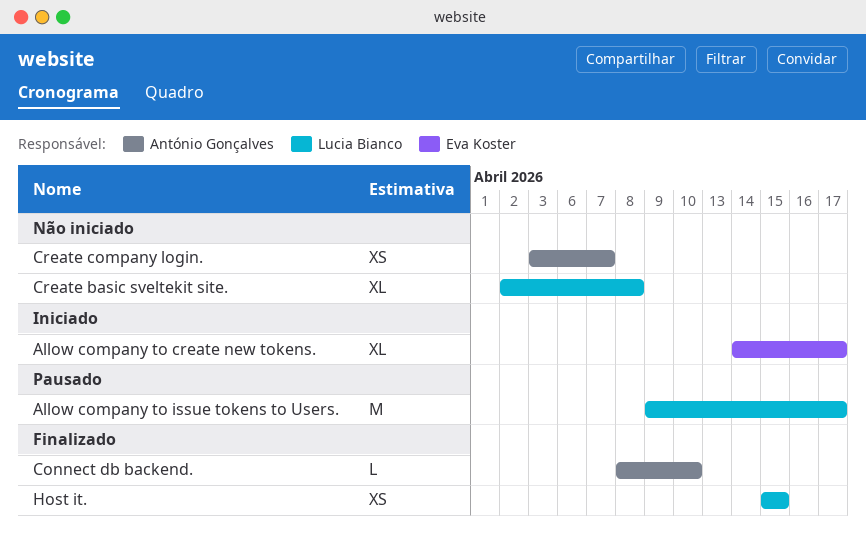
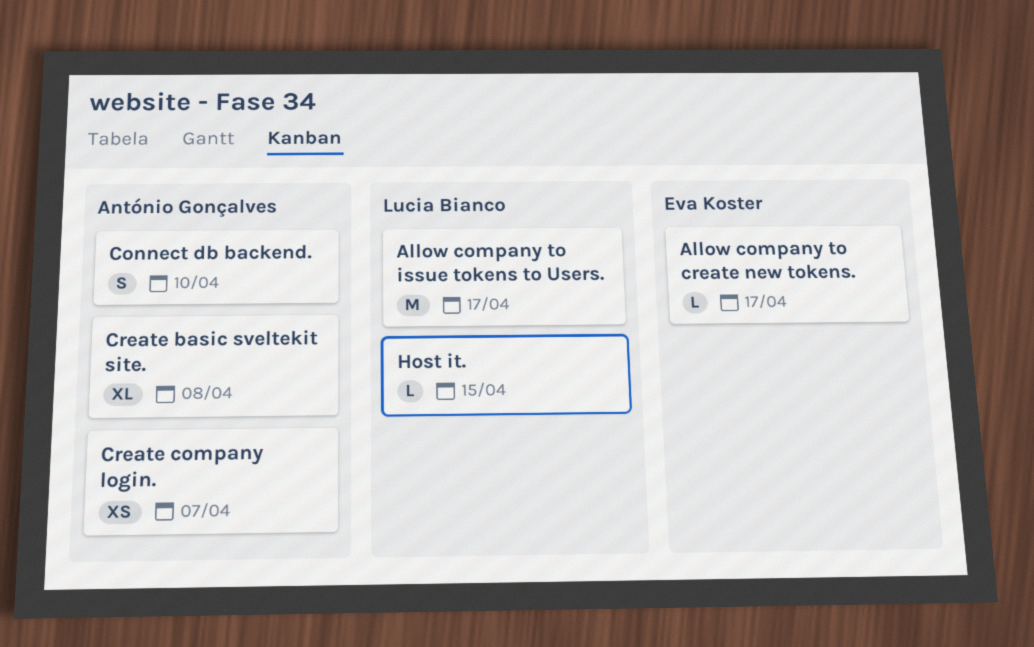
Allow company to create new tokens., estimate: XL -> L
Connect db backend., estimate: L -> S
Create basic sveltekit site., owner: Lucia Bianco -> António Gonçalves
Host it., estimate: XS -> L

